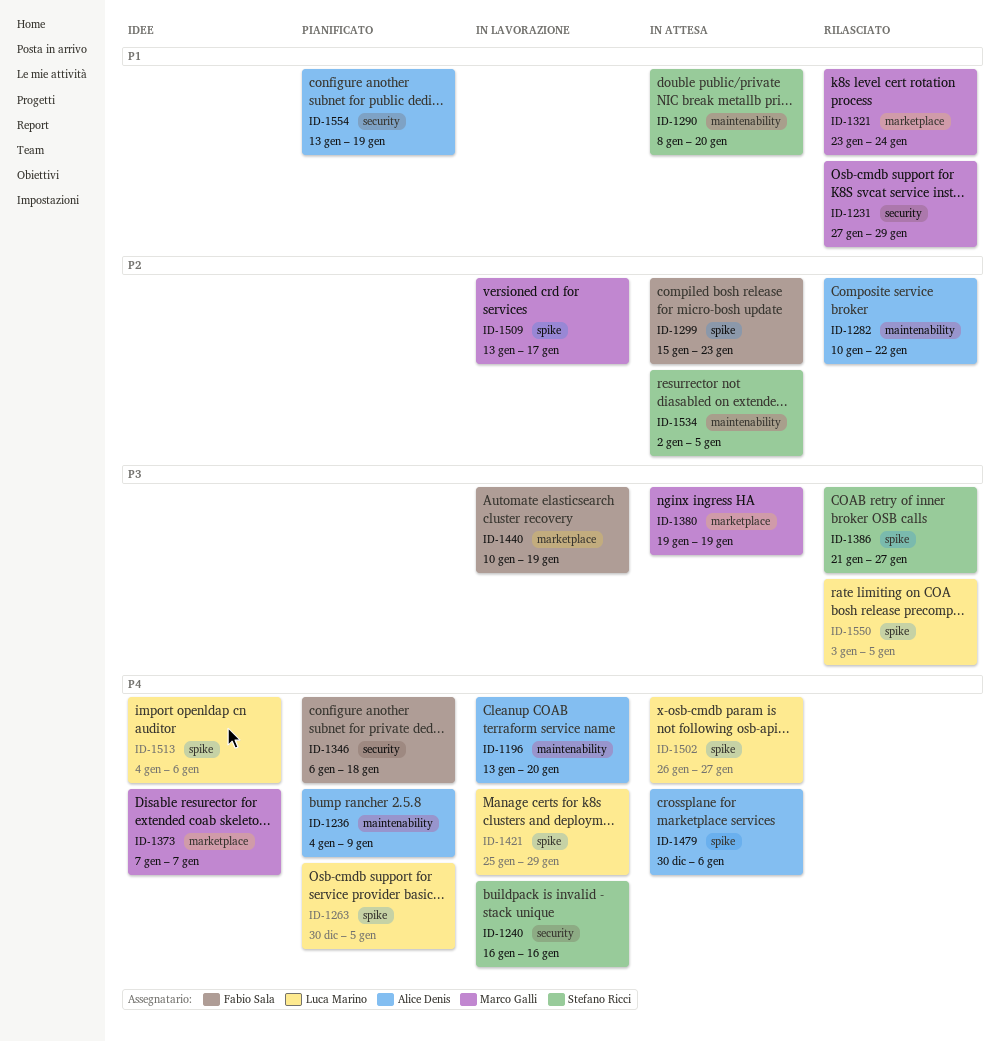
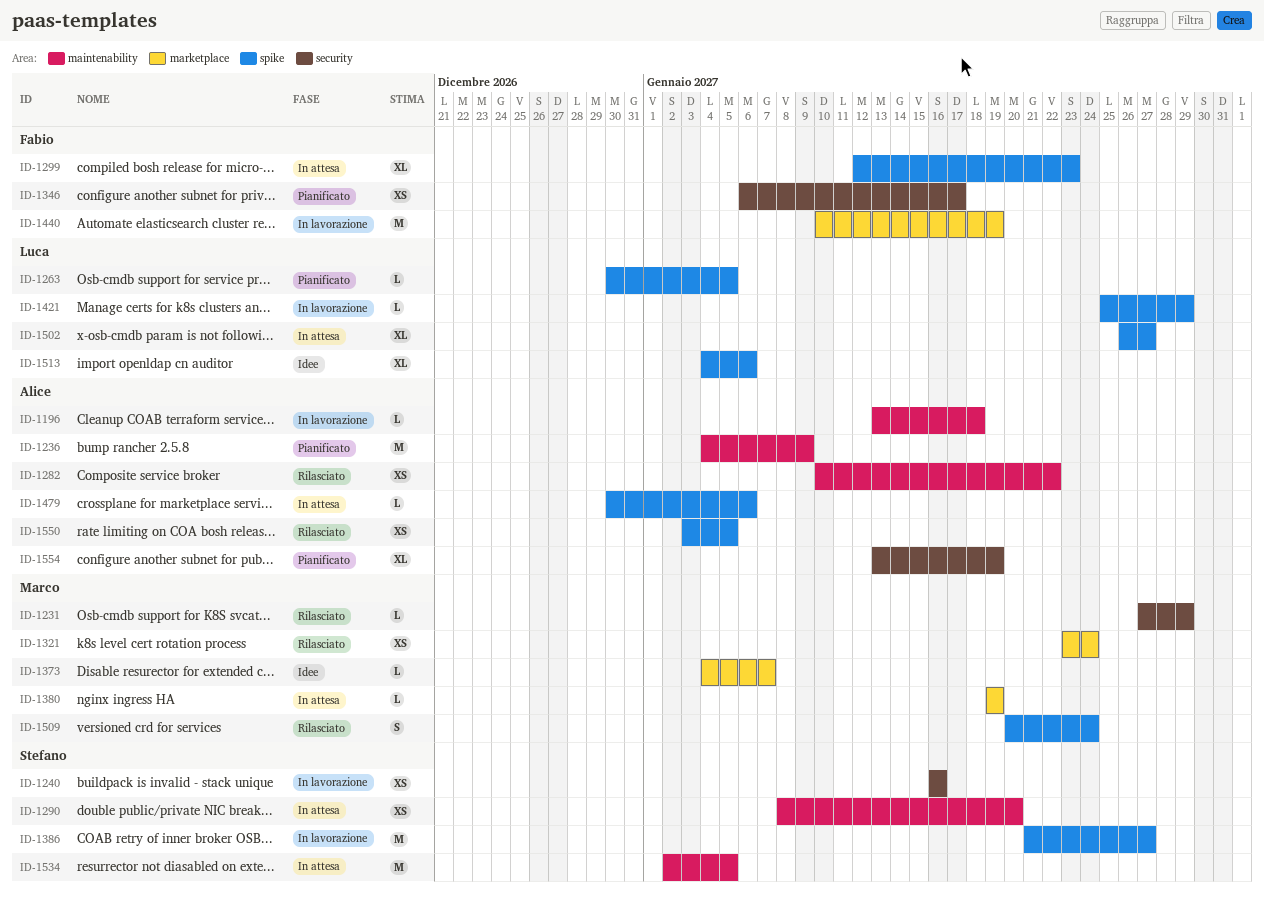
ID-1196, due: Jan 20 -> Jan 18
ID-1299, start: Jan 15 -> Jan 12
ID-1346, due: Jan 18 -> Jan 17
ID-1373, start: Jan 7 -> Jan 4
ID-1386, status: Rilasciato -> In lavorazione
ID-1509, status: In lavorazione -> Rilasciato
ID-1509, start: Jan 13 -> Jan 20
ID-1509, due: Jan 17 -> Jan 24
ID-1550, owner: Luca Marino -> Alice Denis

